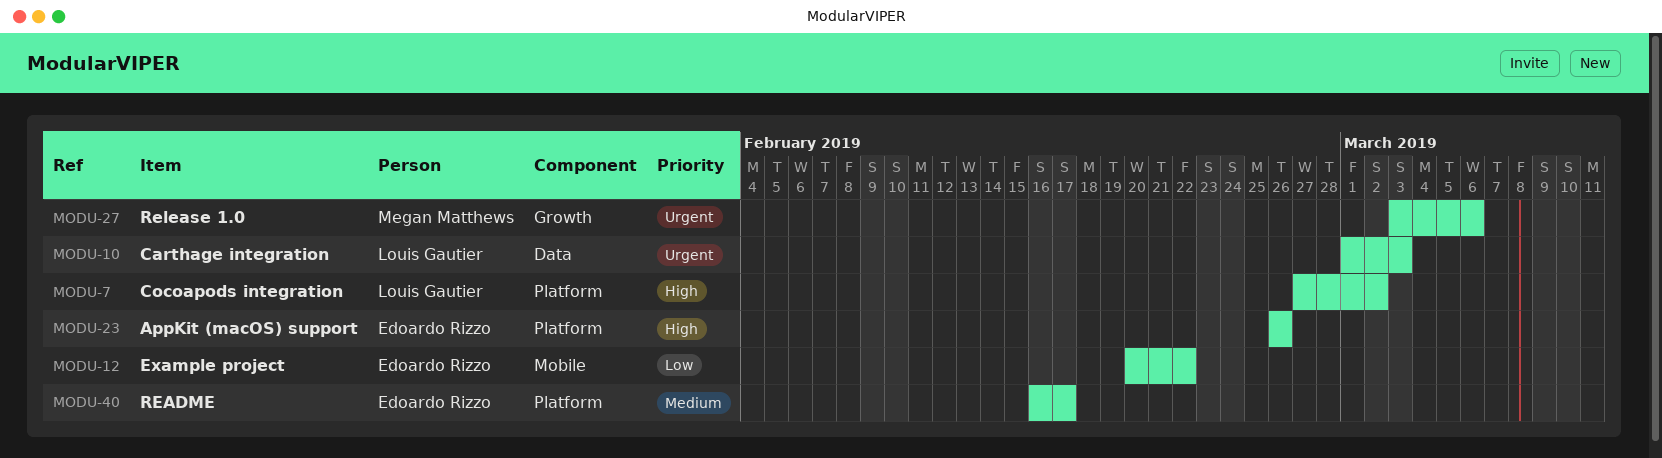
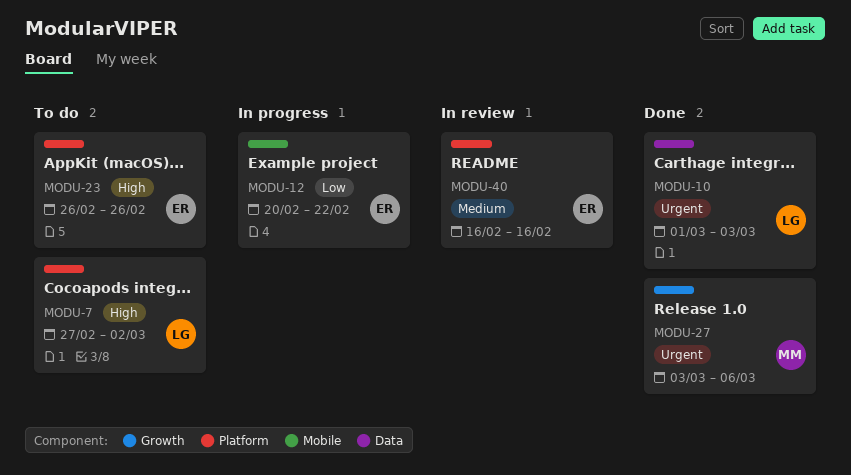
MODU-40, due: Feb 17 -> Feb 16

